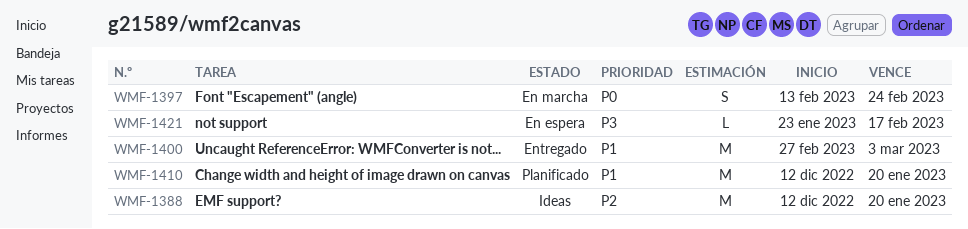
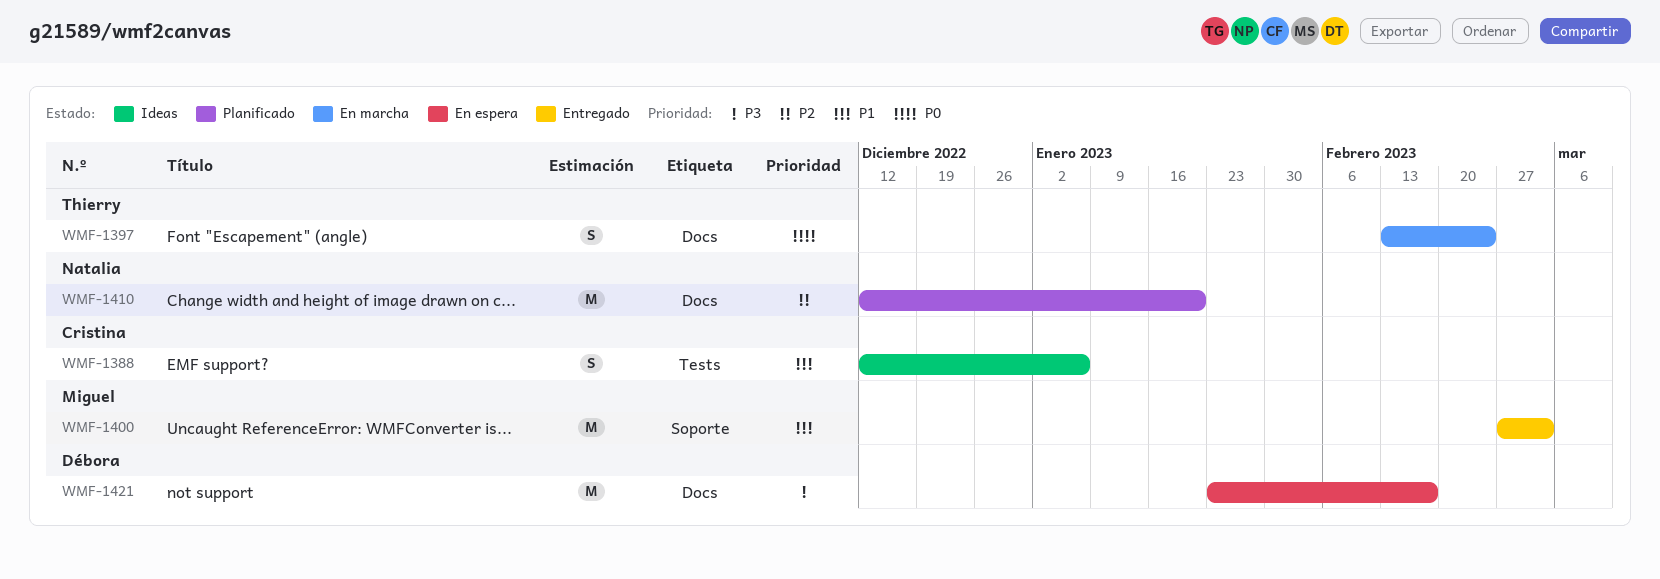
WMF-1388, priority: P2 -> P1
WMF-1388, estimate: M -> S
WMF-1388, due: Jan 20 -> Jan 6
WMF-1410, priority: P1 -> P2
WMF-1421, estimate: L -> M

